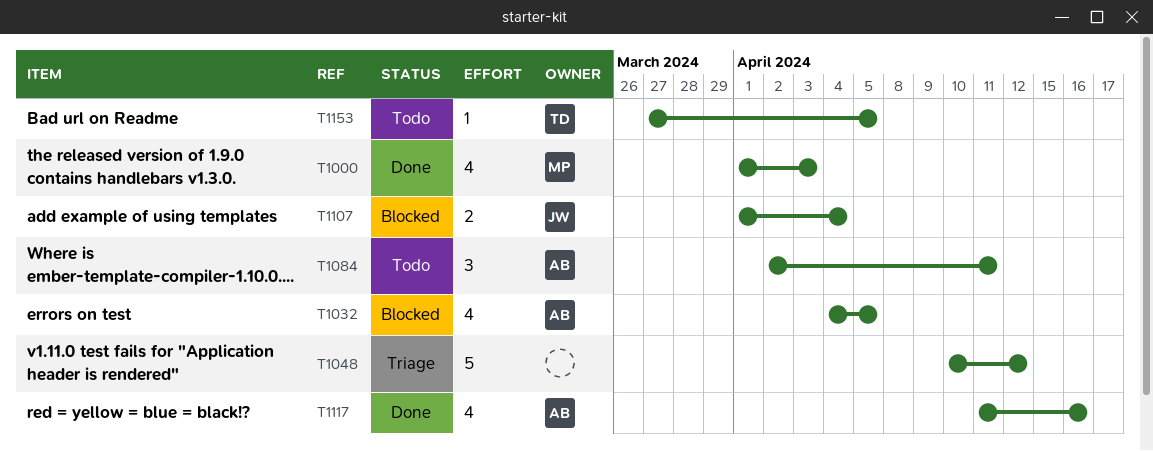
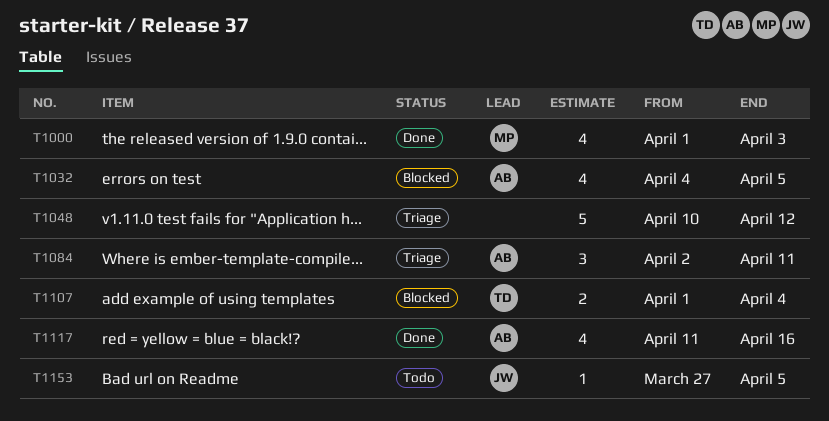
T1084, status: Todo -> Triage
T1107, owner: JW -> TD
T1153, owner: TD -> JW

